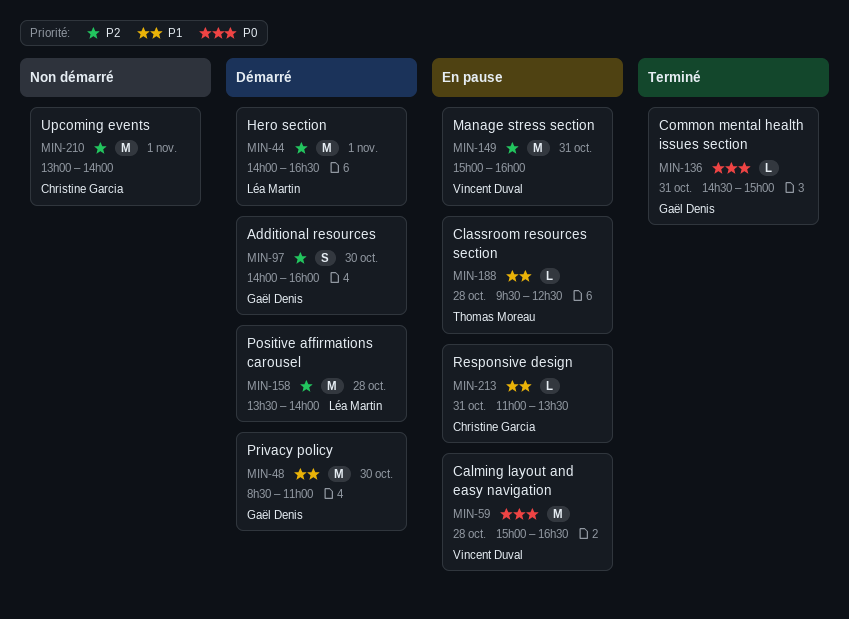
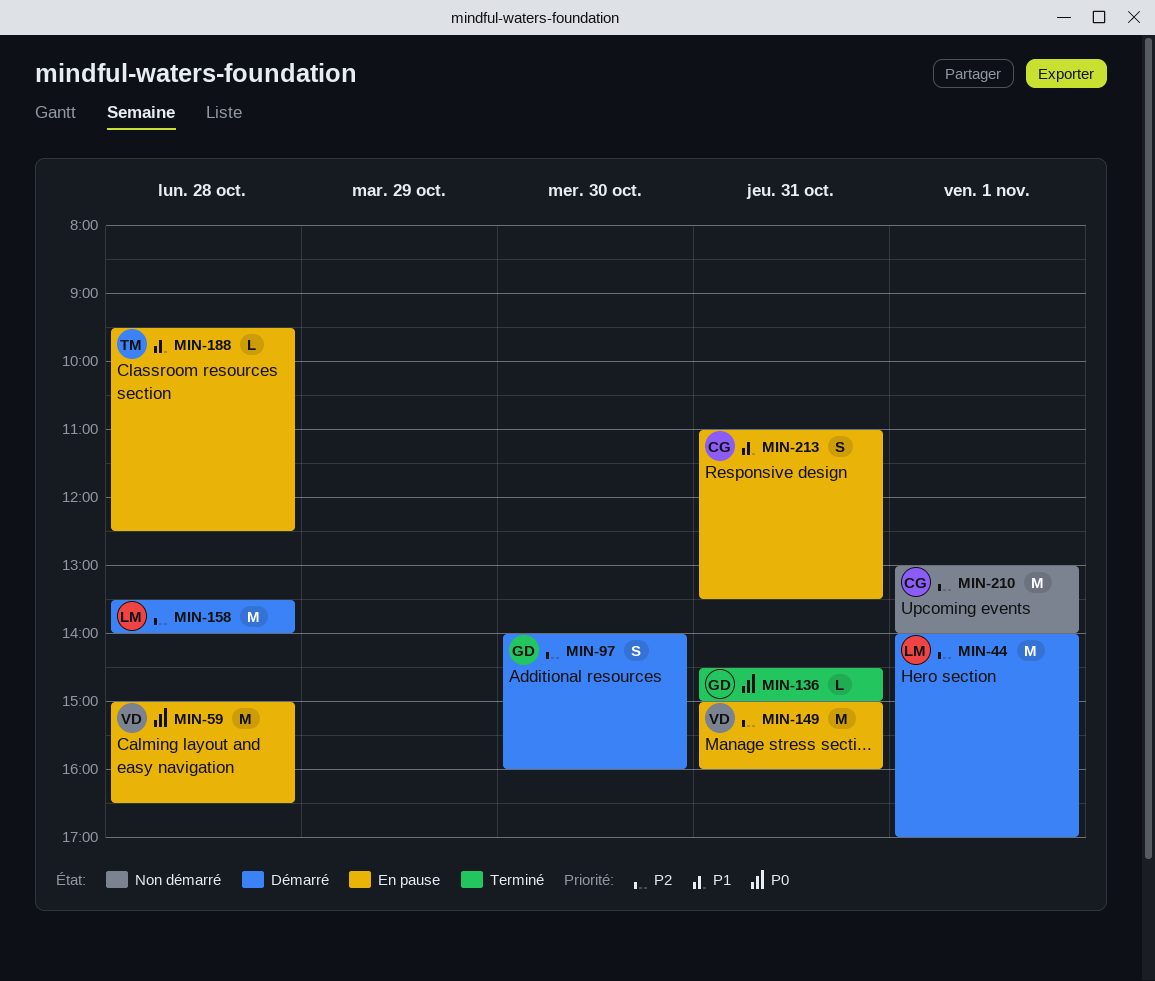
MIN-44, ends: 16:30 -> 17:00
MIN-48: present -> none
MIN-213, estimate: L -> S

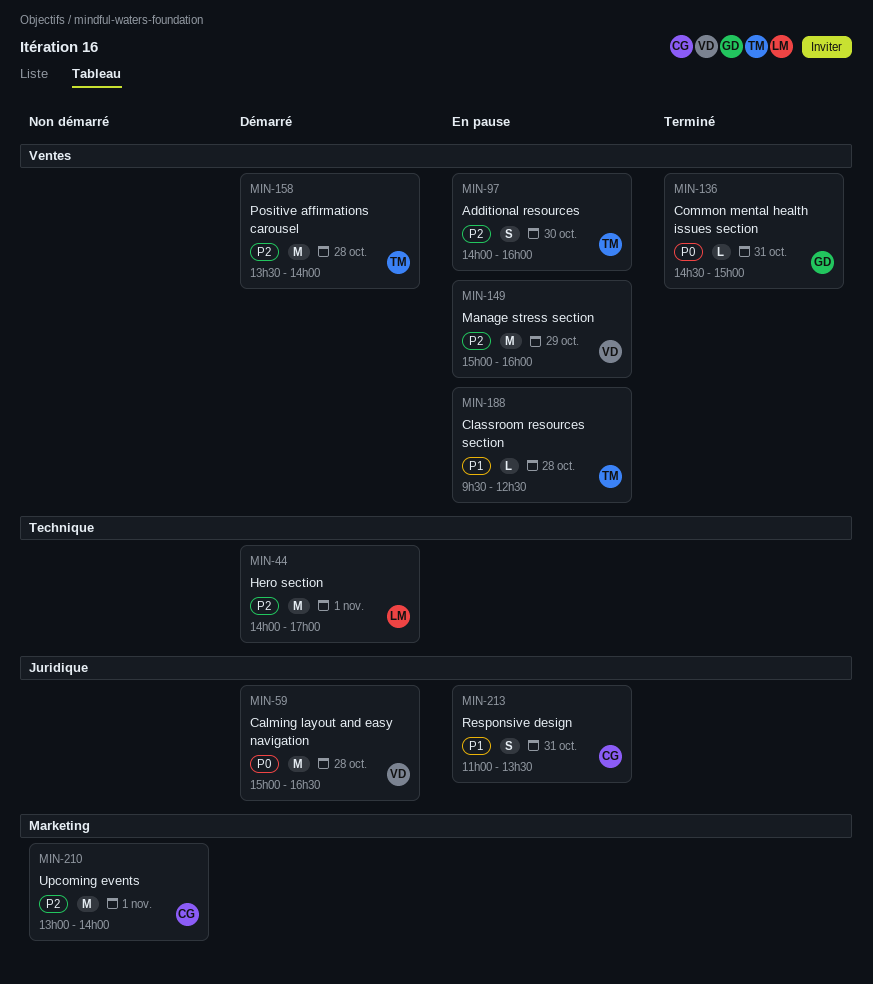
MIN-59, status: En pause -> Démarré
MIN-97, status: Démarré -> En pause
MIN-97, owner: GD -> TM
MIN-149, day: Oct 31 -> Oct 29
MIN-158, owner: LM -> TM

